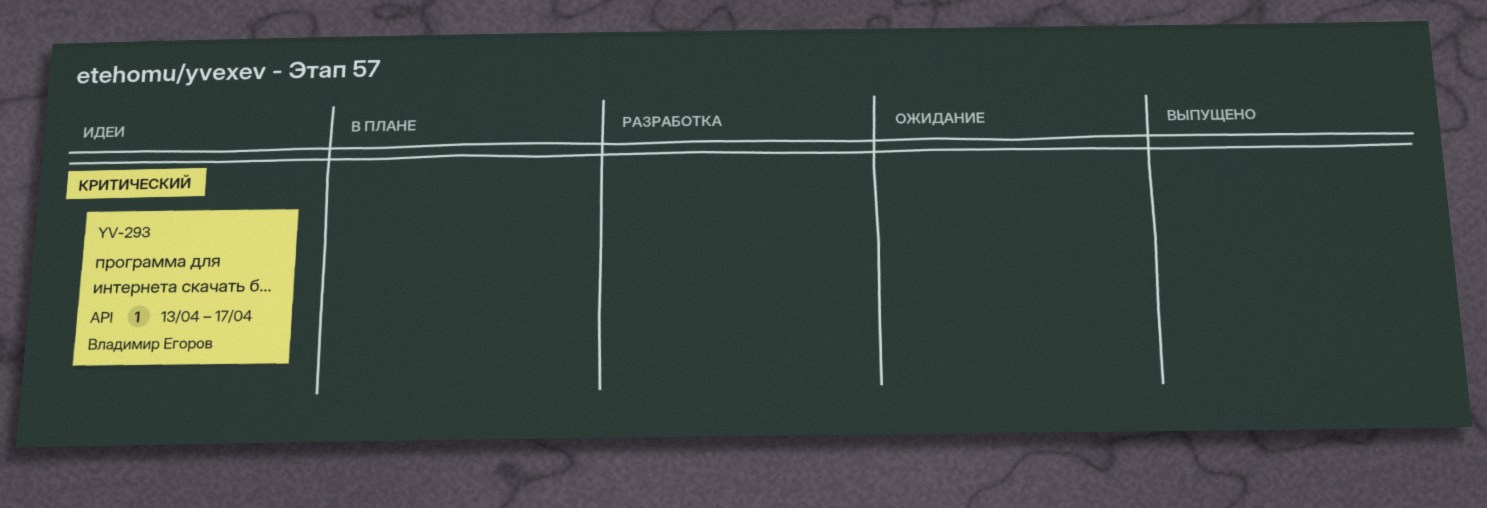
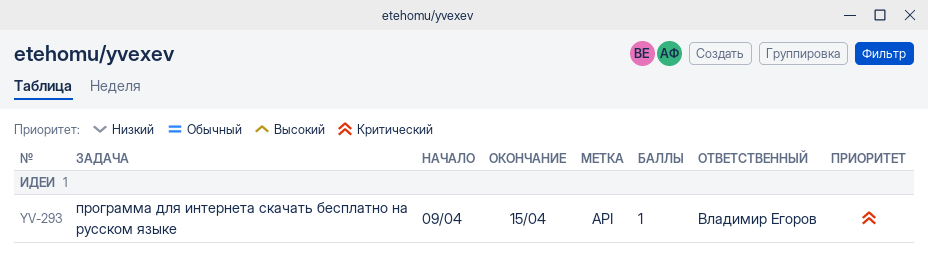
YV-293, start: Apr 13 -> Apr 9
YV-293, due: Apr 17 -> Apr 15

